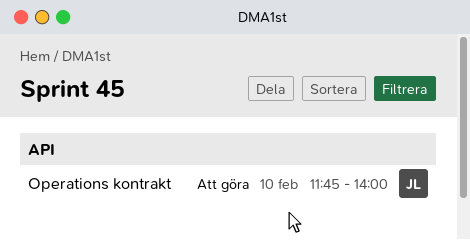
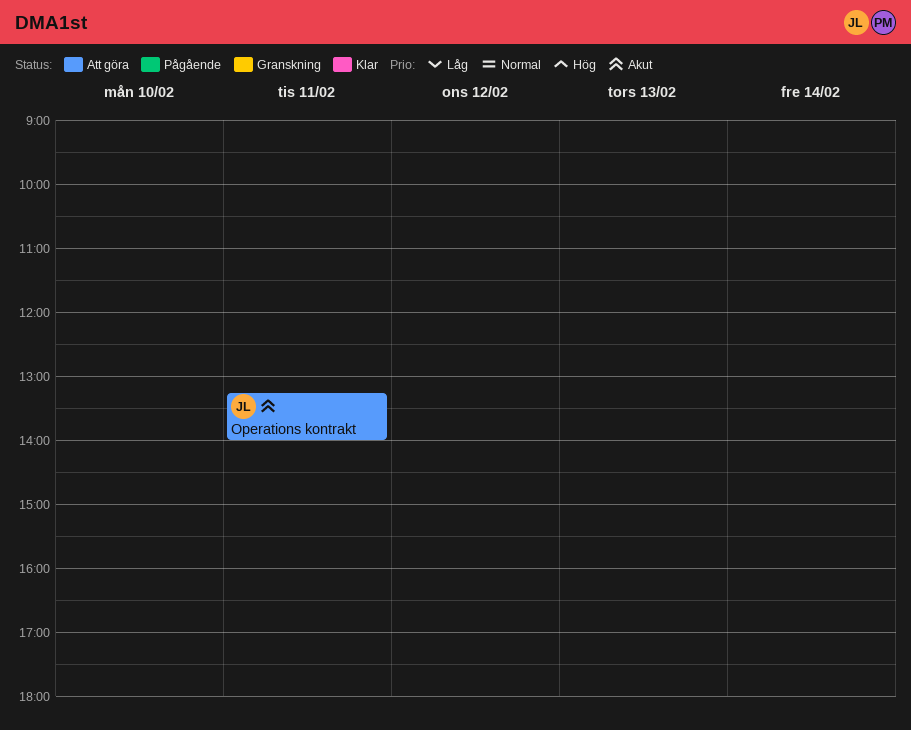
Operations kontrakt, day: Feb 10 -> Feb 11
Operations kontrakt, begins: 11:45 -> 13:15

